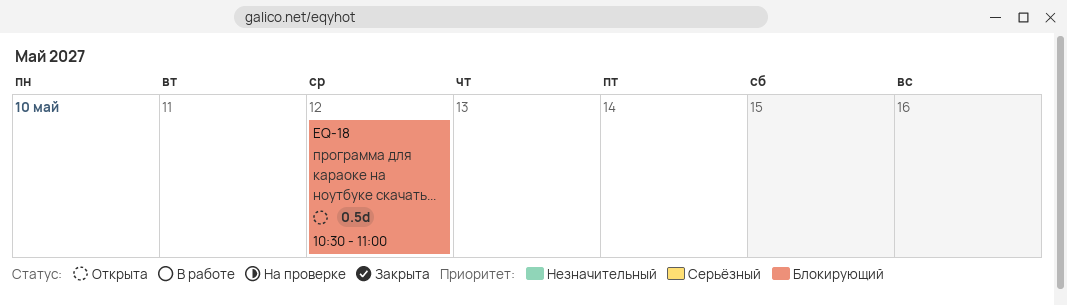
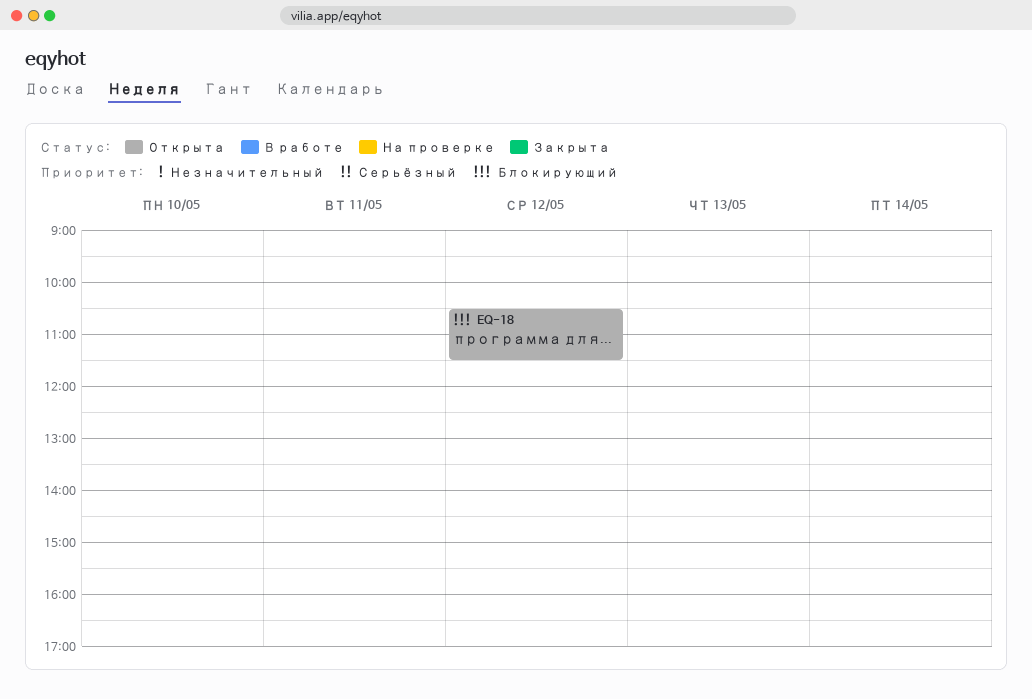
EQ-18, ends: 11:00 -> 11:30

